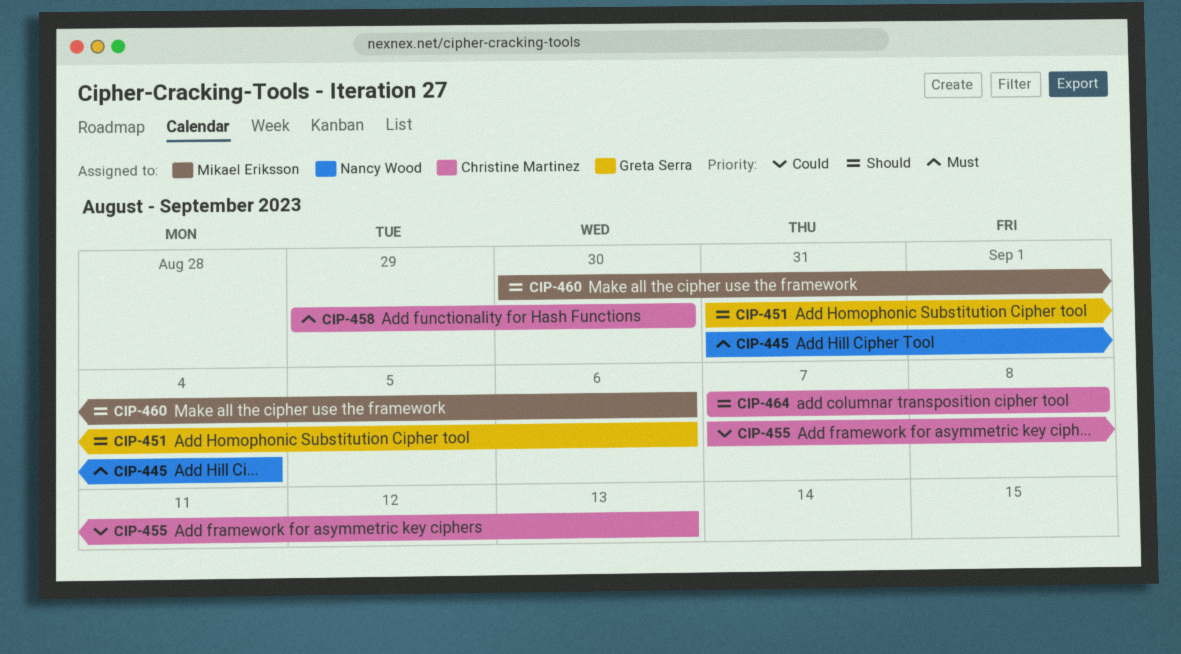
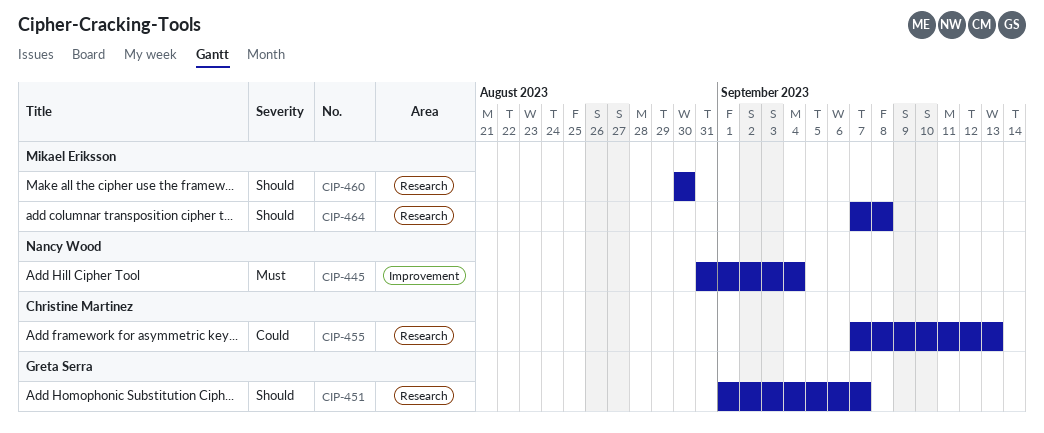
CIP-451, start: Aug 31 -> Sep 1
CIP-451, due: Sep 6 -> Sep 7
CIP-458: present -> none
CIP-460, due: Sep 6 -> Aug 30
CIP-464, owner: Christine Martinez -> Mikael Eriksson

